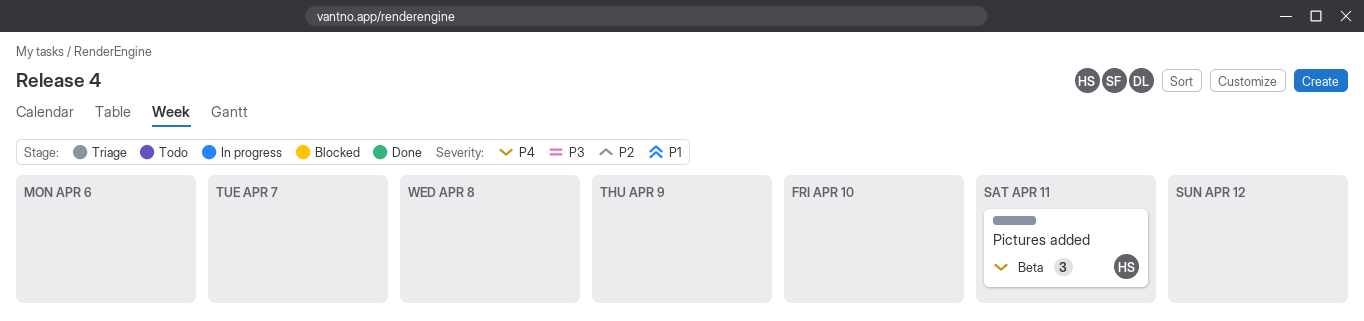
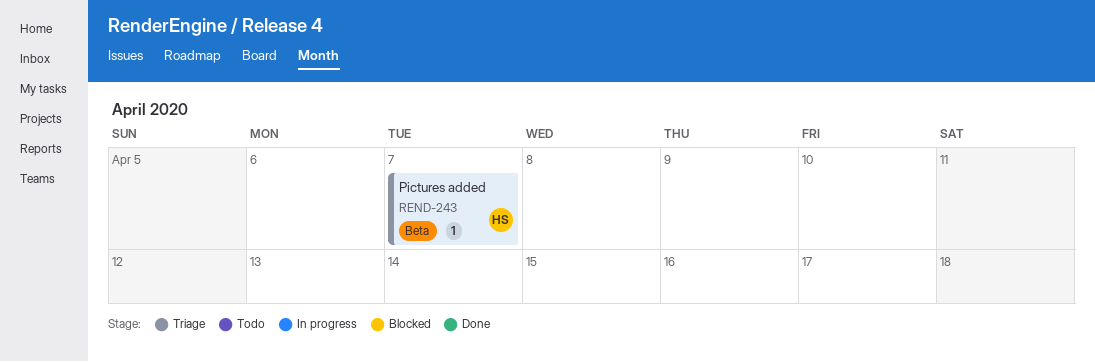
Pictures added, estimate: 3 -> 1
Pictures added, due: Apr 11 -> Apr 7

